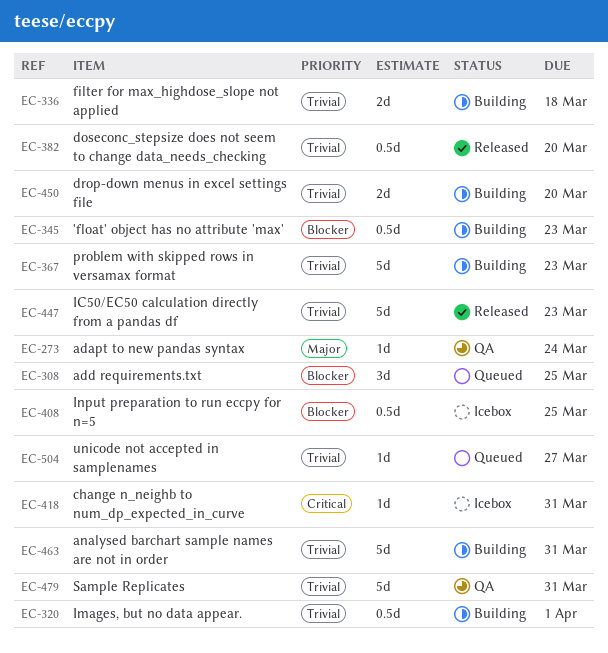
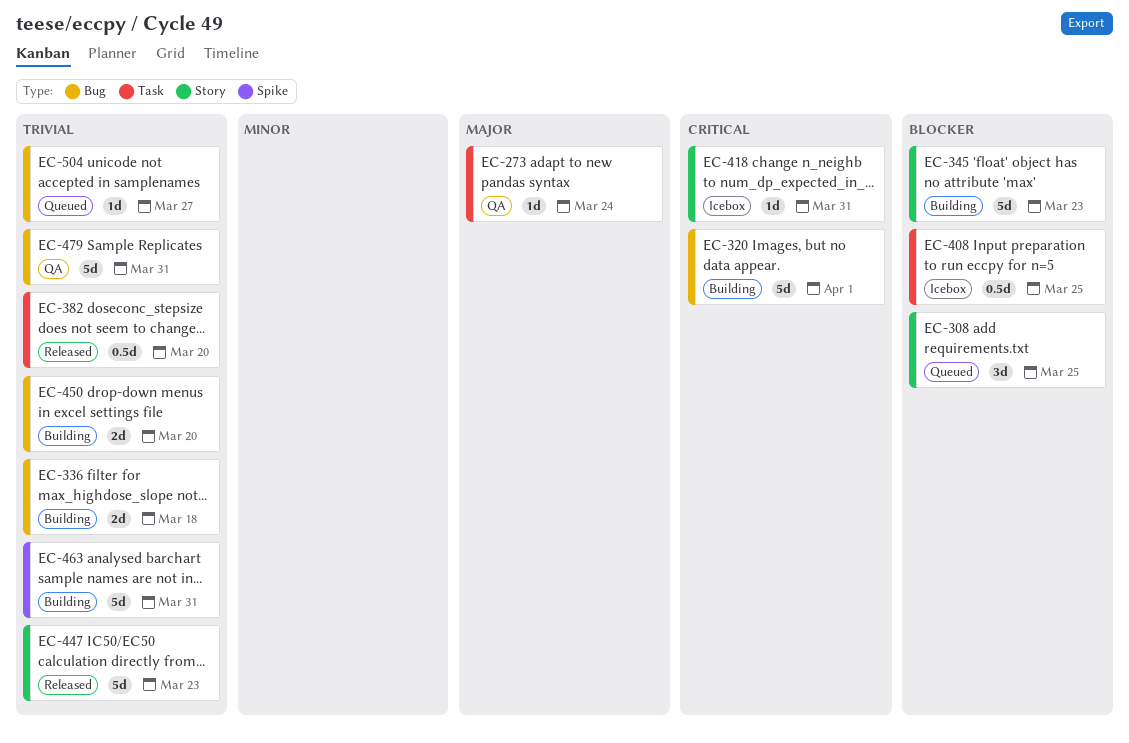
EC-320, priority: Trivial -> Critical
EC-320, estimate: 0.5d -> 5d
EC-345, estimate: 0.5d -> 5d
EC-367: present -> none

